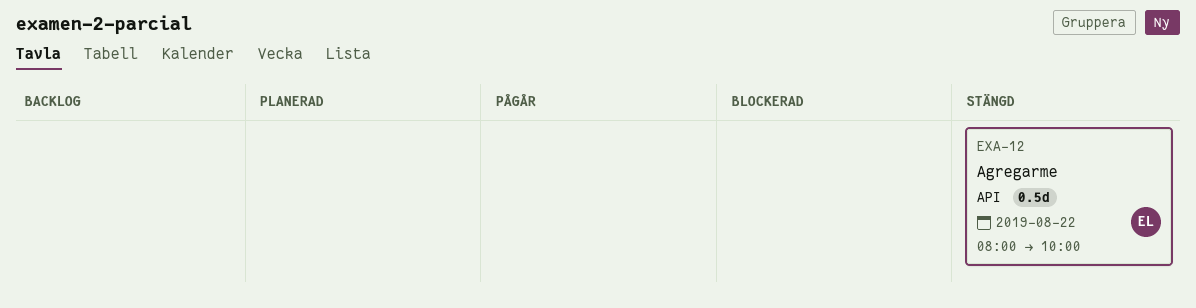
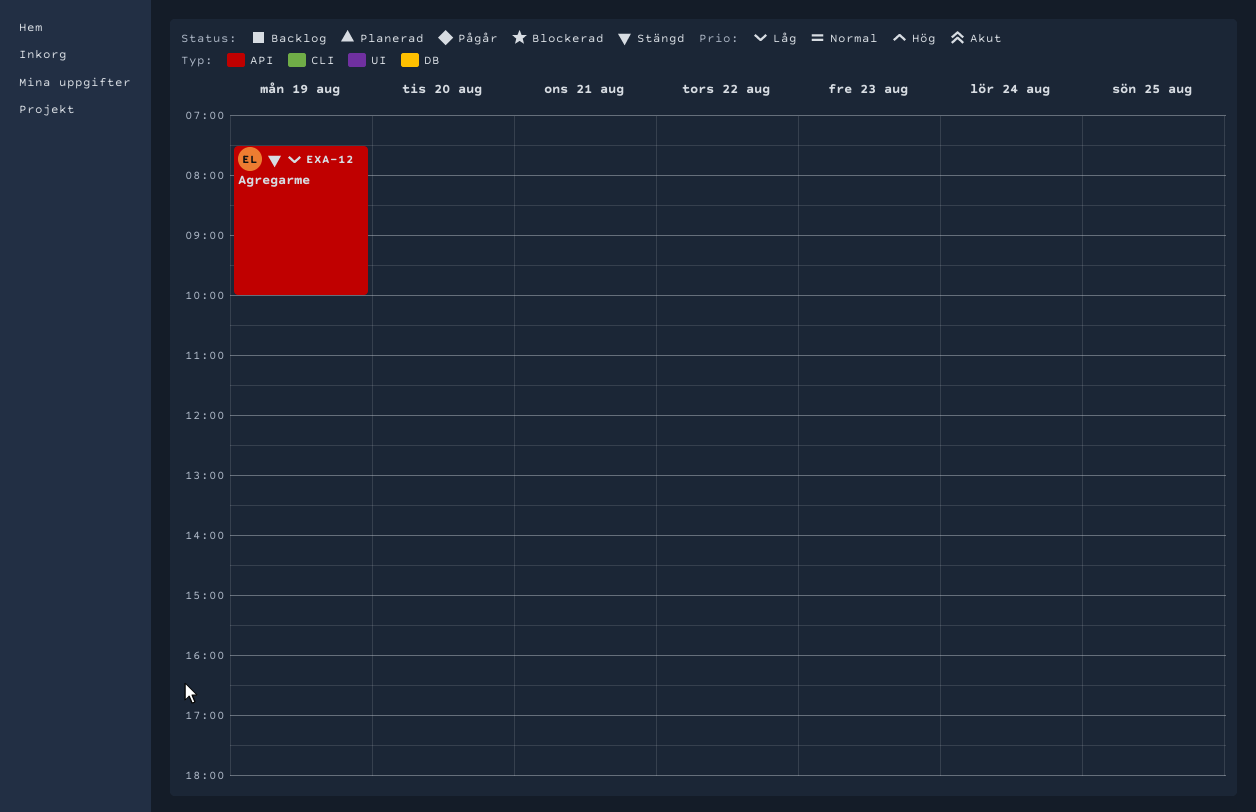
EXA-12, day: Aug 22 -> Aug 19
EXA-12, begins: 08:00 -> 07:30

